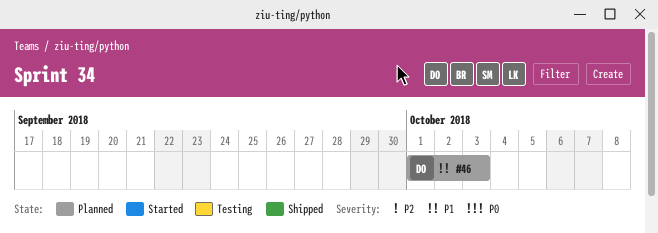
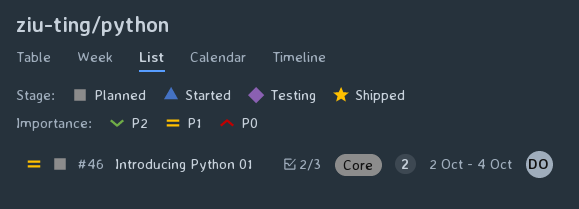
#46, start: Oct 1 -> Oct 2
#46, due: Oct 3 -> Oct 4

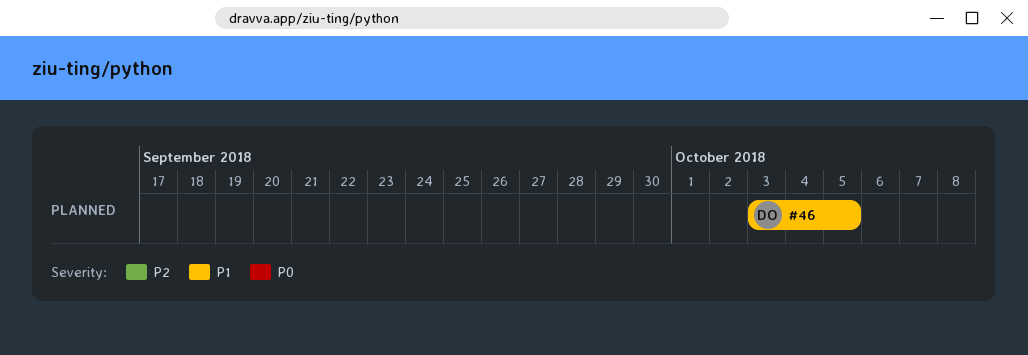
#46, start: Oct 2 -> Oct 3
#46, due: Oct 4 -> Oct 5

